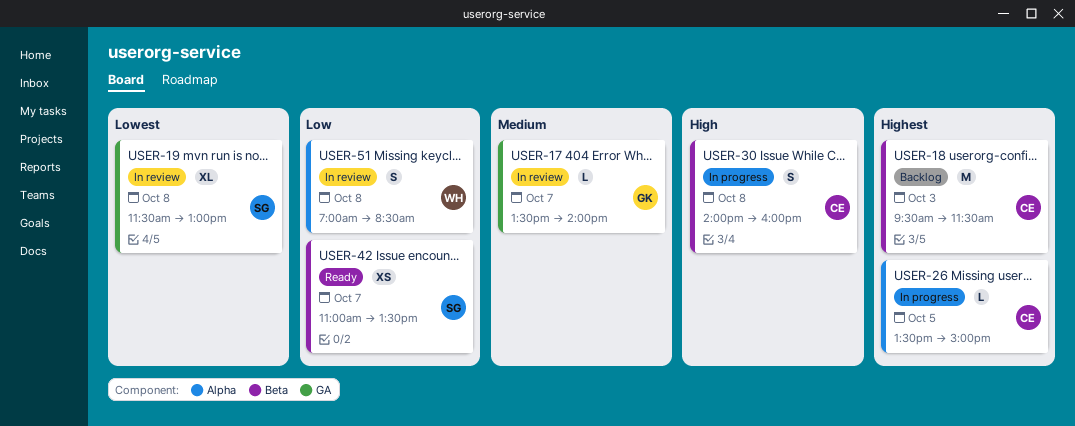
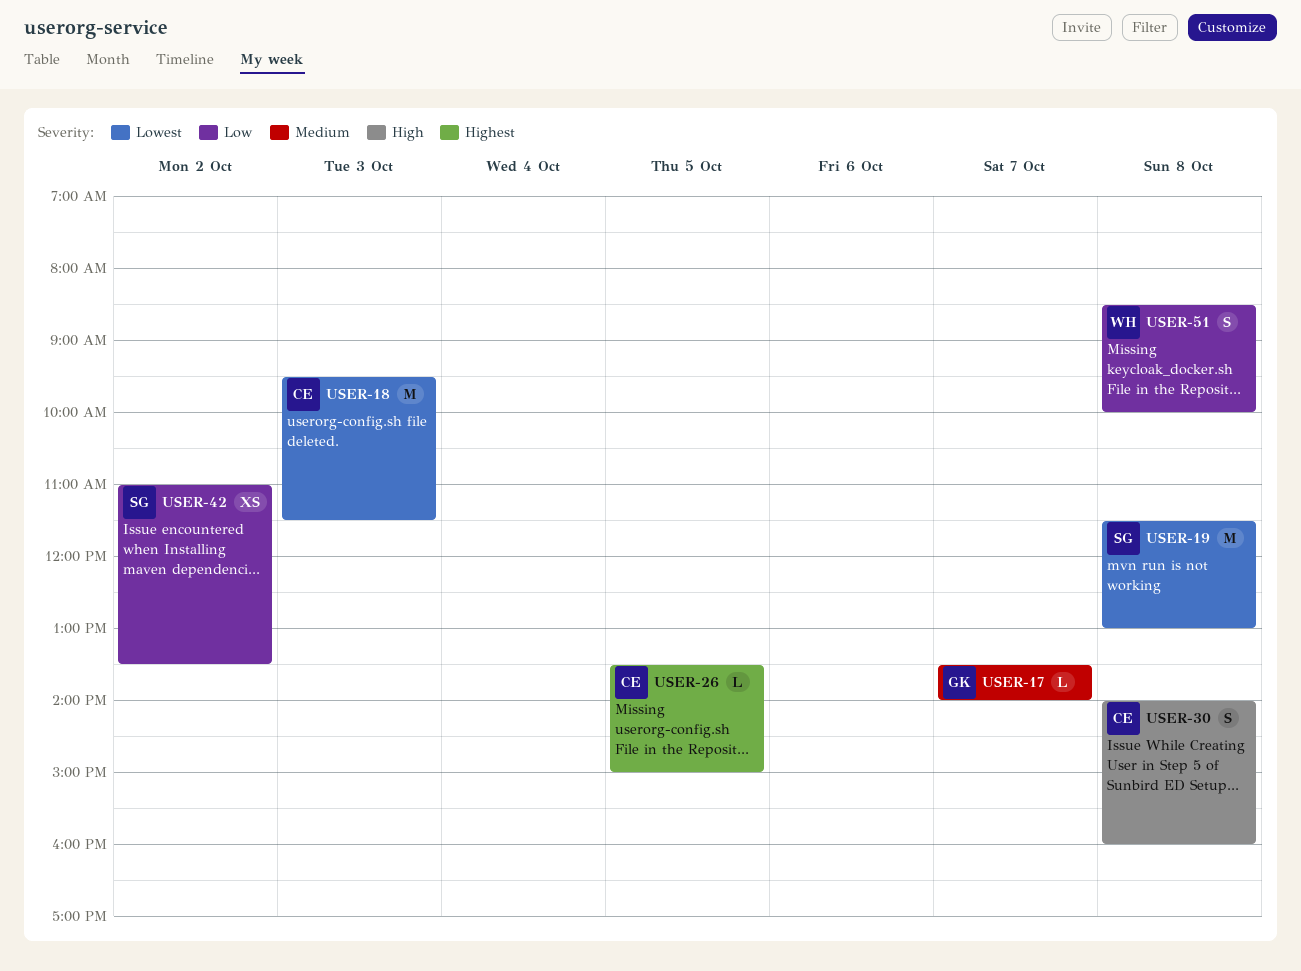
USER-18, priority: Highest -> Lowest
USER-19, estimate: XL -> M
USER-42, day: Oct 7 -> Oct 2
USER-51, begins: 07:00 -> 08:30
USER-51, ends: 08:30 -> 10:00

